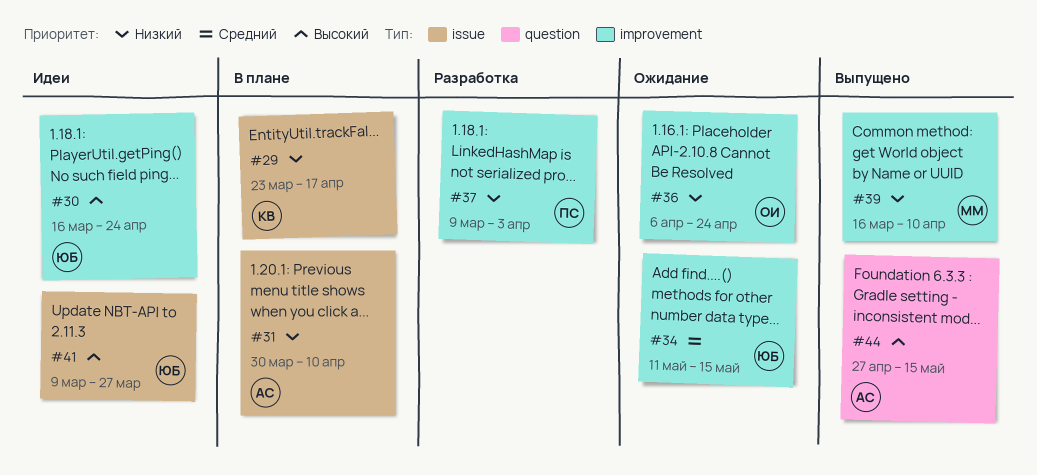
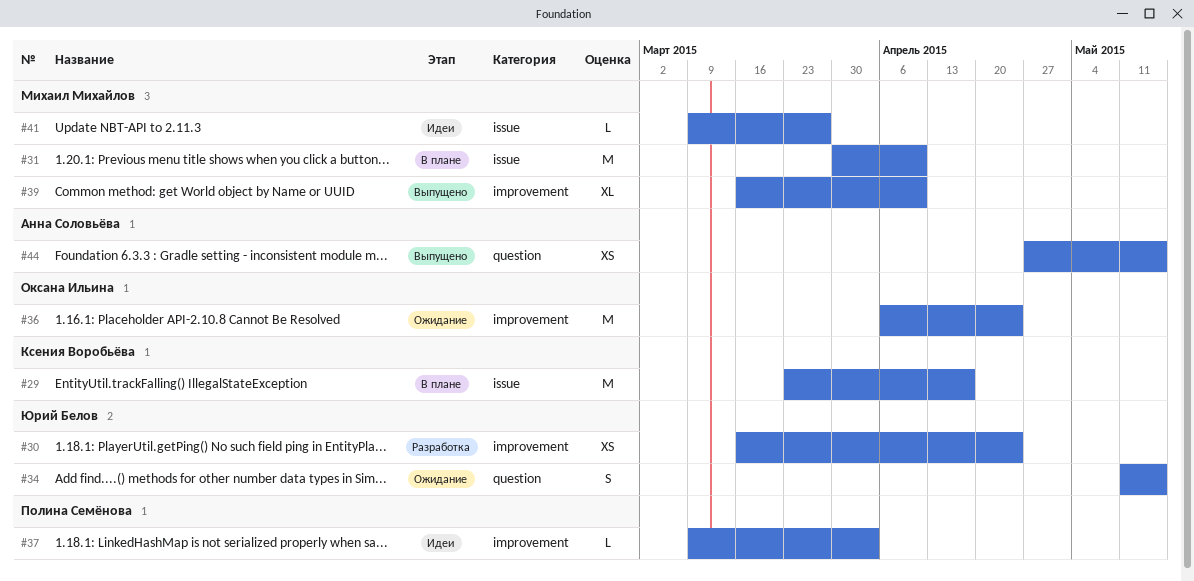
#30, status: Идеи -> Разработка
#31, owner: Анна Соловьёва -> Михаил Михайлов
#34, label: improvement -> question
#37, status: Разработка -> Идеи
#41, owner: Юрий Белов -> Михаил Михайлов

